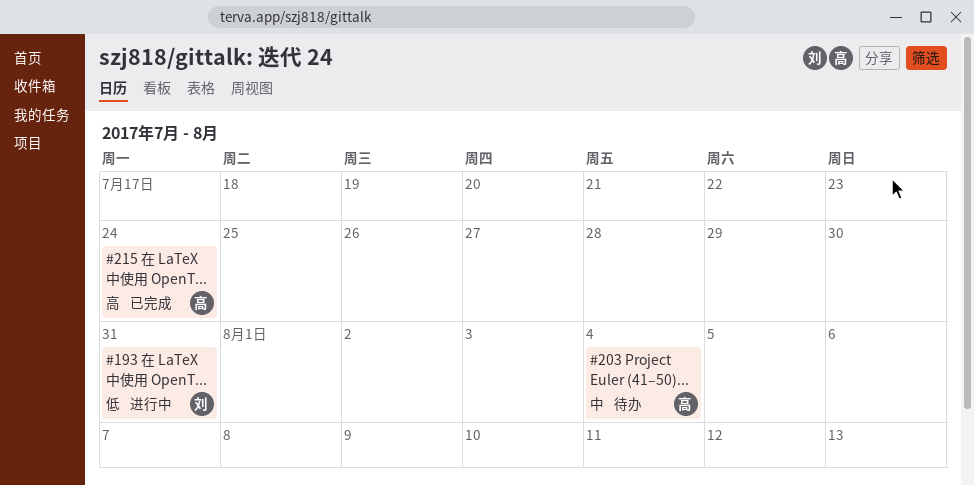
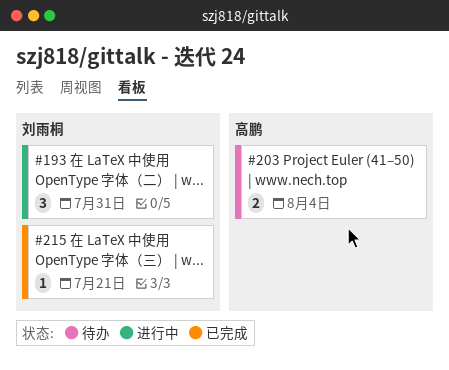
#215, owner: 高鹏 -> 刘雨桐
#215, due: Jul 24 -> Jul 21

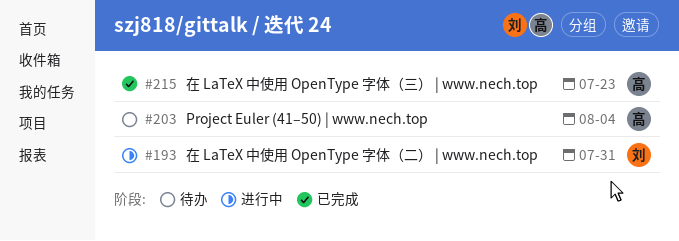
#215, owner: 刘雨桐 -> 高鹏
#215, due: Jul 21 -> Jul 23

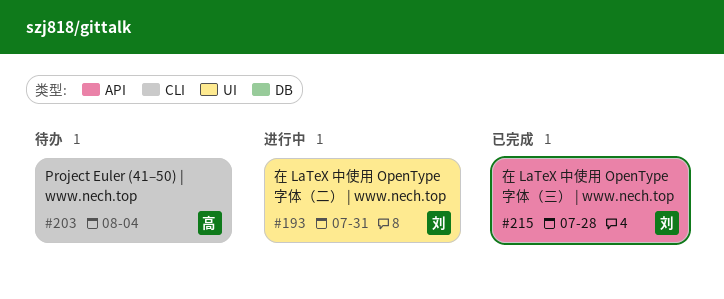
#215, owner: 高 -> 刘
#215, due: Jul 23 -> Jul 28

